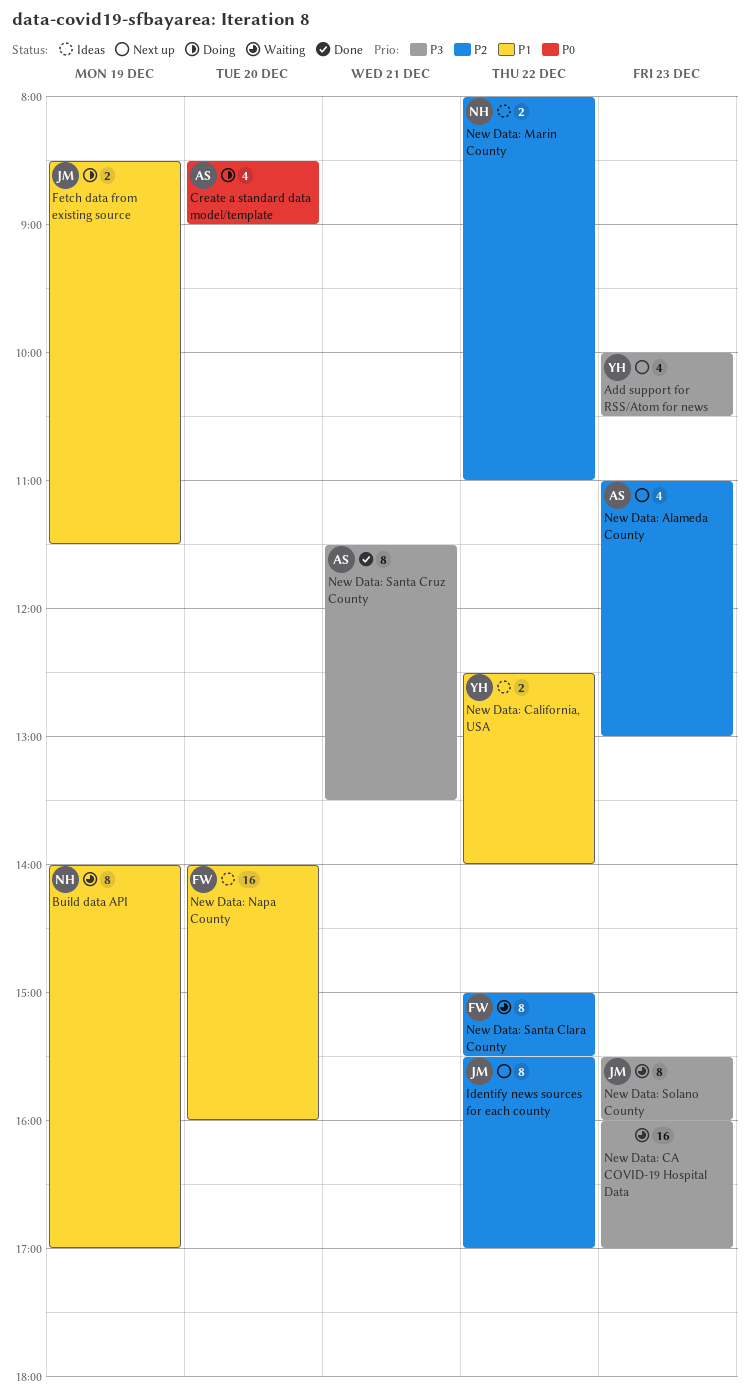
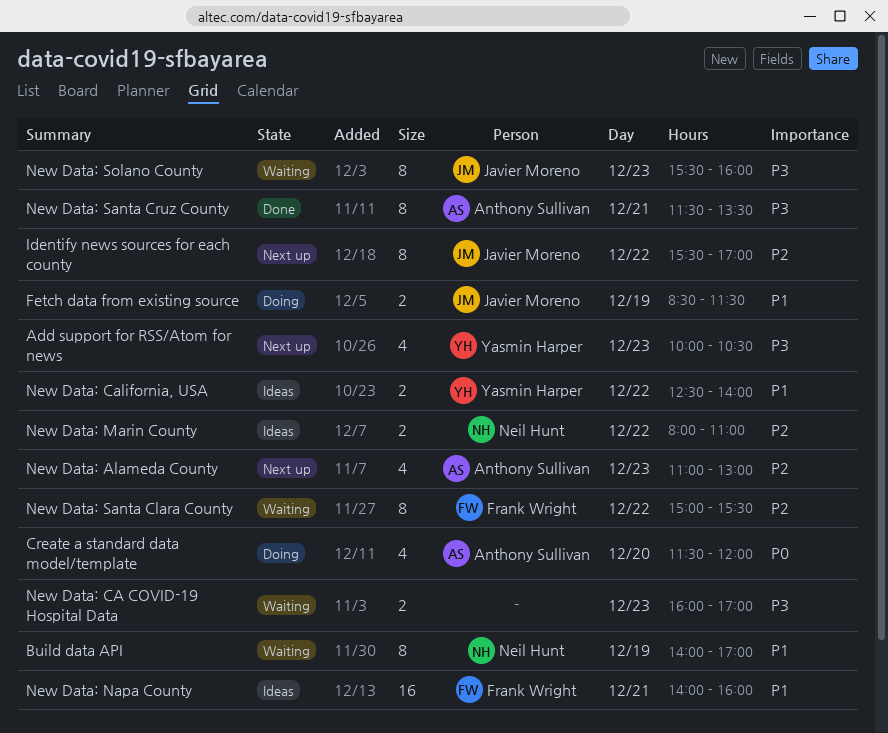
Create a standard data model/template, begins: 08:30 -> 11:30
Create a standard data model/template, ends: 09:00 -> 12:00
New Data: CA COVID-19 Hospital Data, estimate: 16 -> 2
New Data: Napa County, day: Dec 20 -> Dec 21

